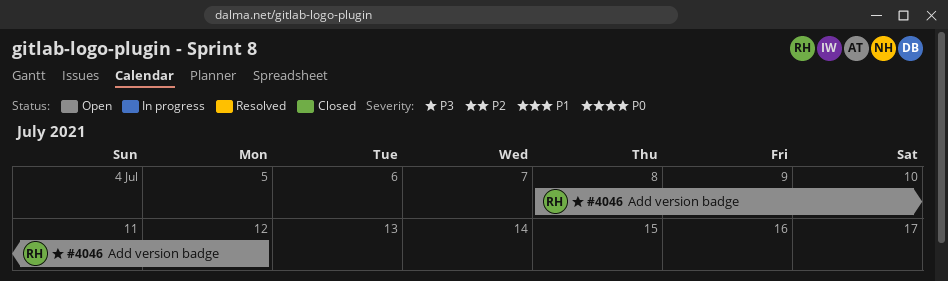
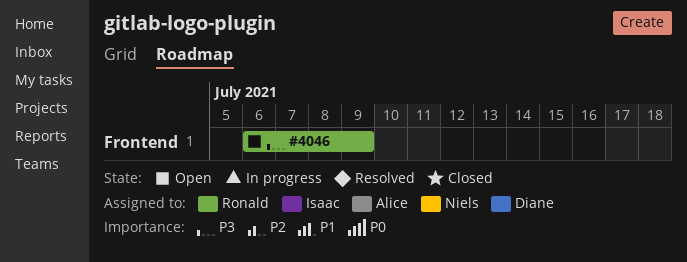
#4046, start: Jul 8 -> Jul 6
#4046, due: Jul 12 -> Jul 9

